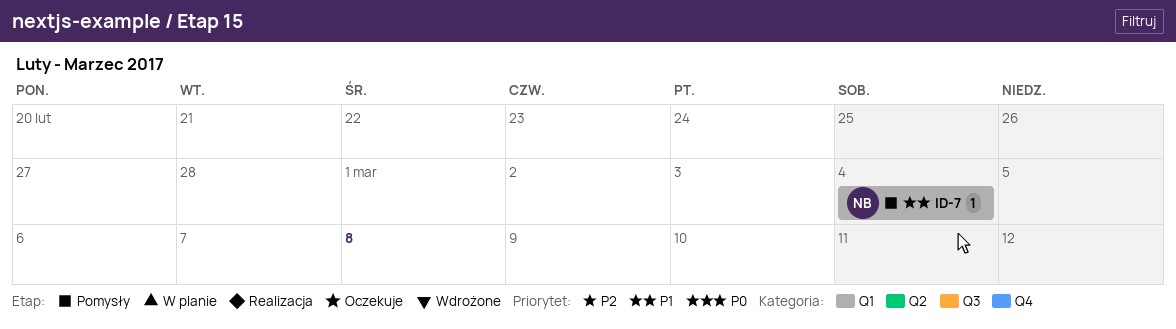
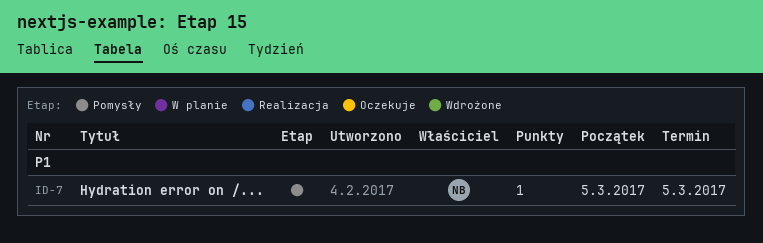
ID-7, start: Mar 4 -> Mar 5
ID-7, due: Mar 4 -> Mar 5

